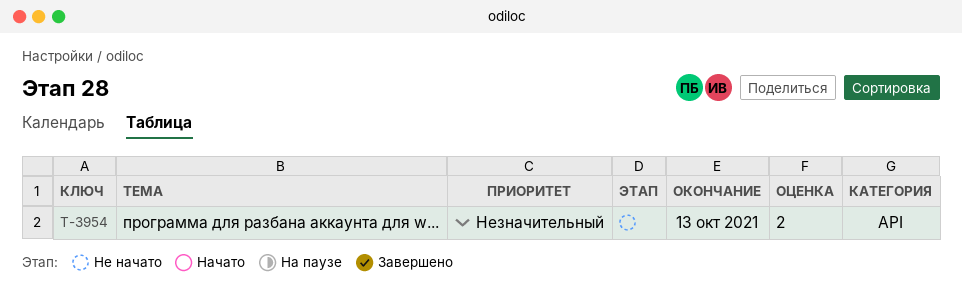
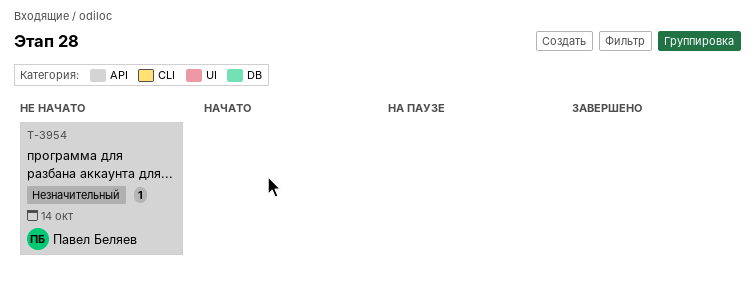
T-3954, estimate: 2 -> 1
T-3954, due: Oct 13 -> Oct 14

